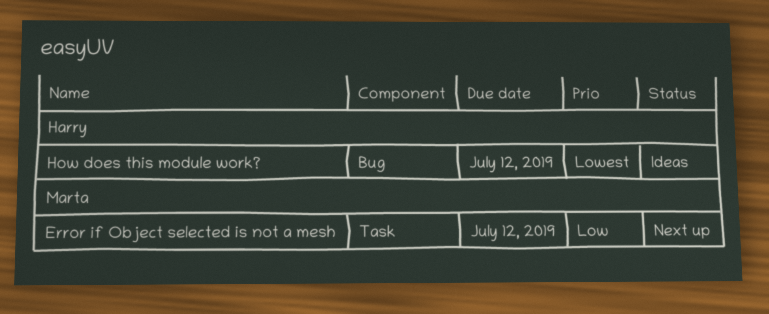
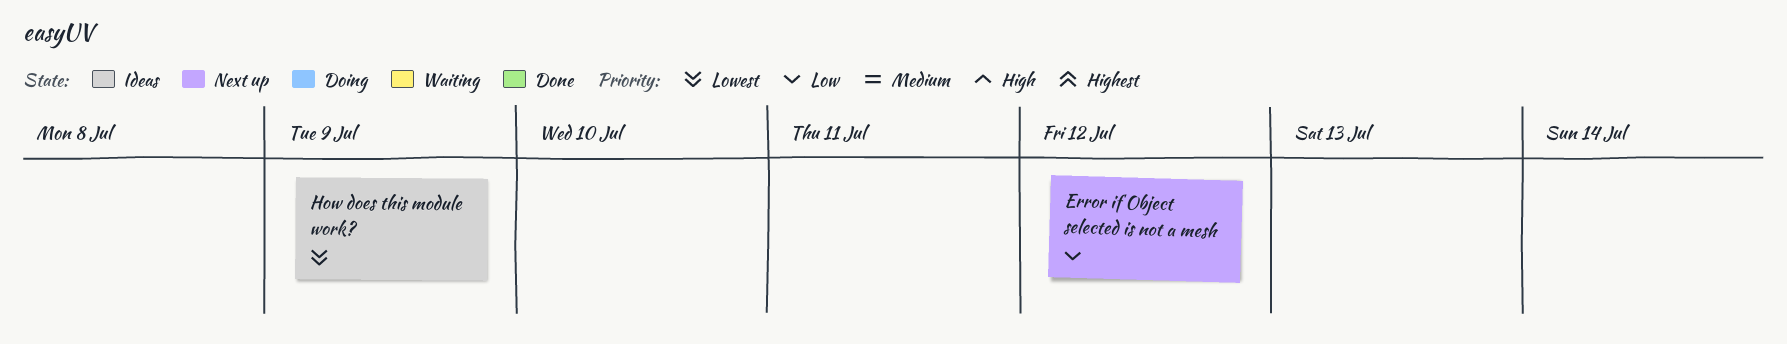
How does this module work?, due: Jul 12 -> Jul 9

